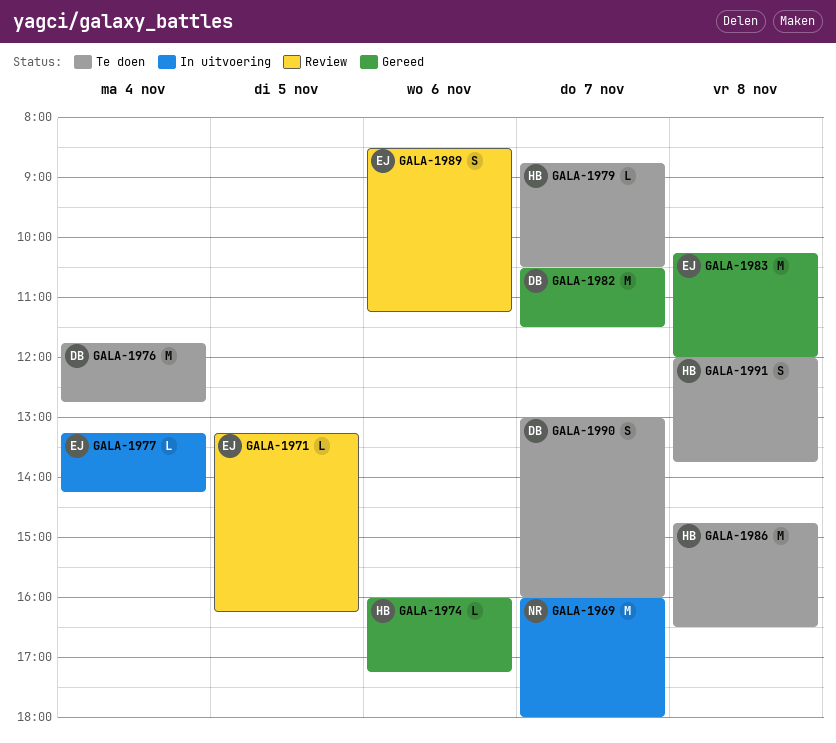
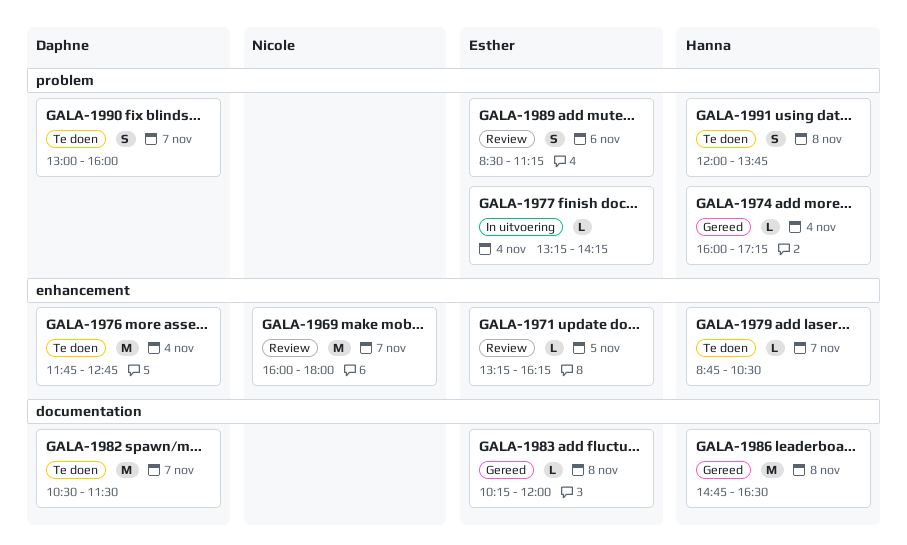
GALA-1969, status: In uitvoering -> Review
GALA-1974, day: Nov 6 -> Nov 4
GALA-1982, status: Gereed -> Te doen
GALA-1983, estimate: M -> L
GALA-1986, status: Te doen -> Gereed

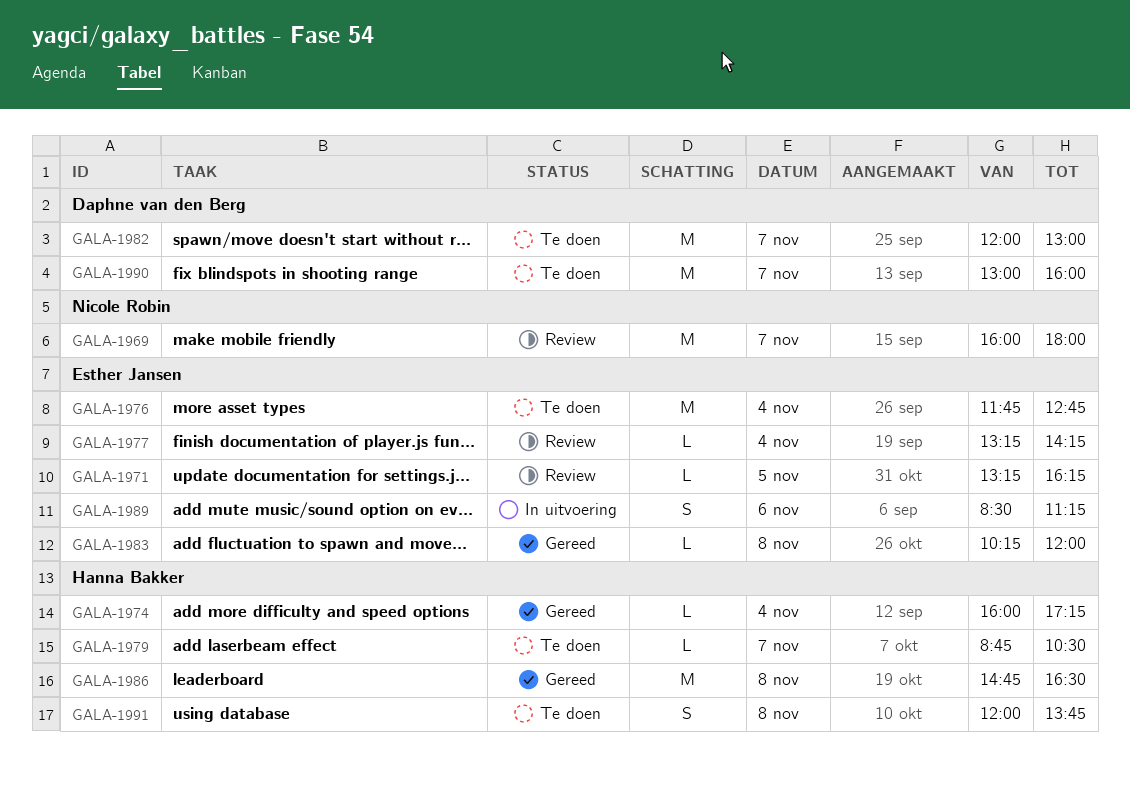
GALA-1976, owner: Daphne van den Berg -> Esther Jansen
GALA-1977, status: In uitvoering -> Review
GALA-1982, begins: 10:30 -> 12:00
GALA-1982, ends: 11:30 -> 13:00
GALA-1989, status: Review -> In uitvoering
GALA-1990, estimate: S -> M

